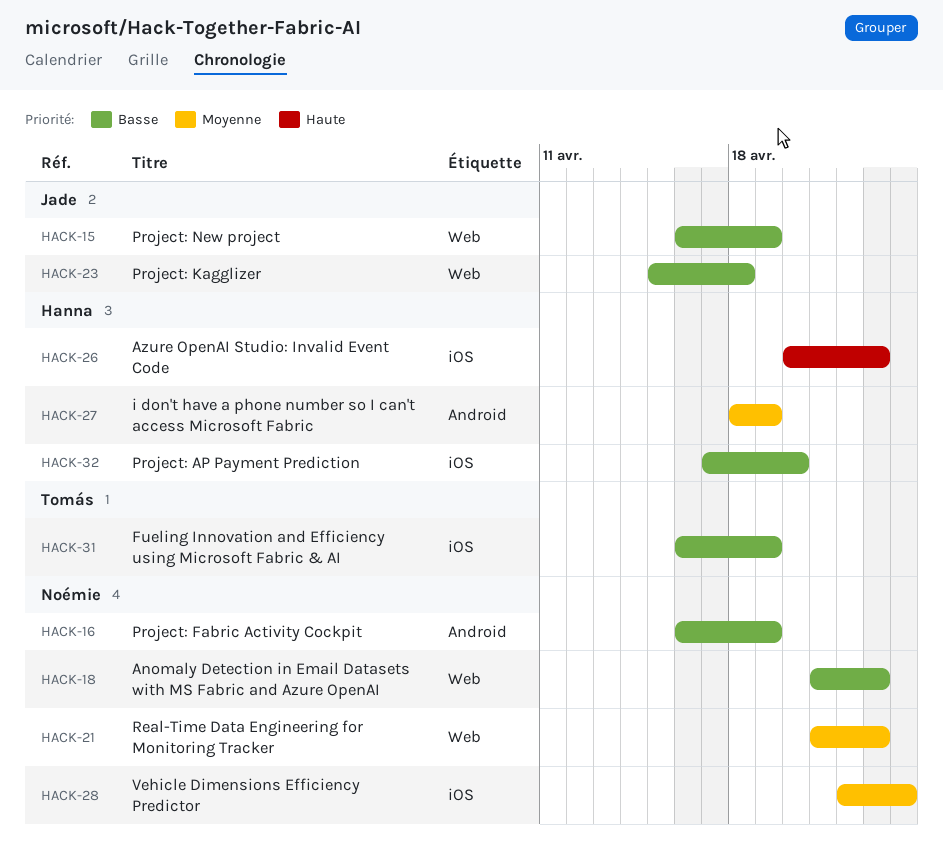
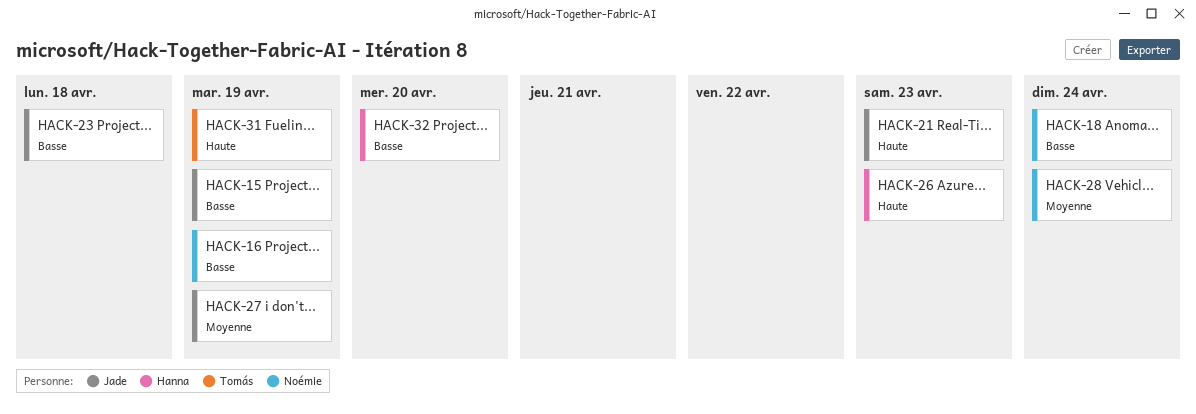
HACK-18, due: Apr 23 -> Apr 24
HACK-21, owner: Noémie -> Jade
HACK-21, priority: Moyenne -> Haute
HACK-27, owner: Hanna -> Jade
HACK-31, priority: Basse -> Haute

